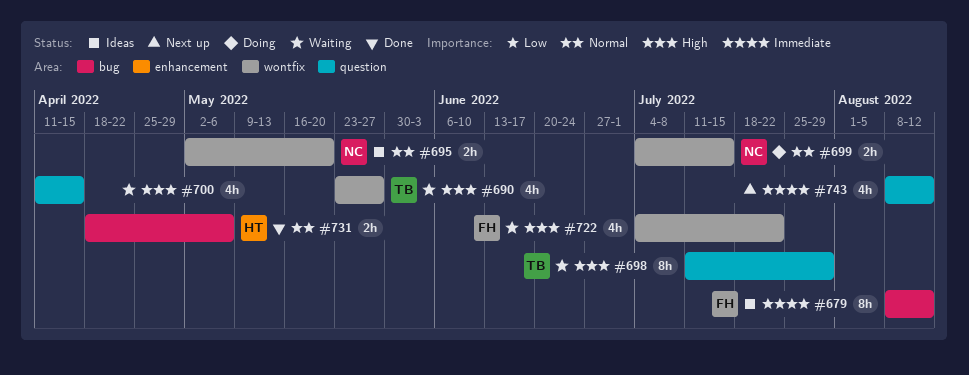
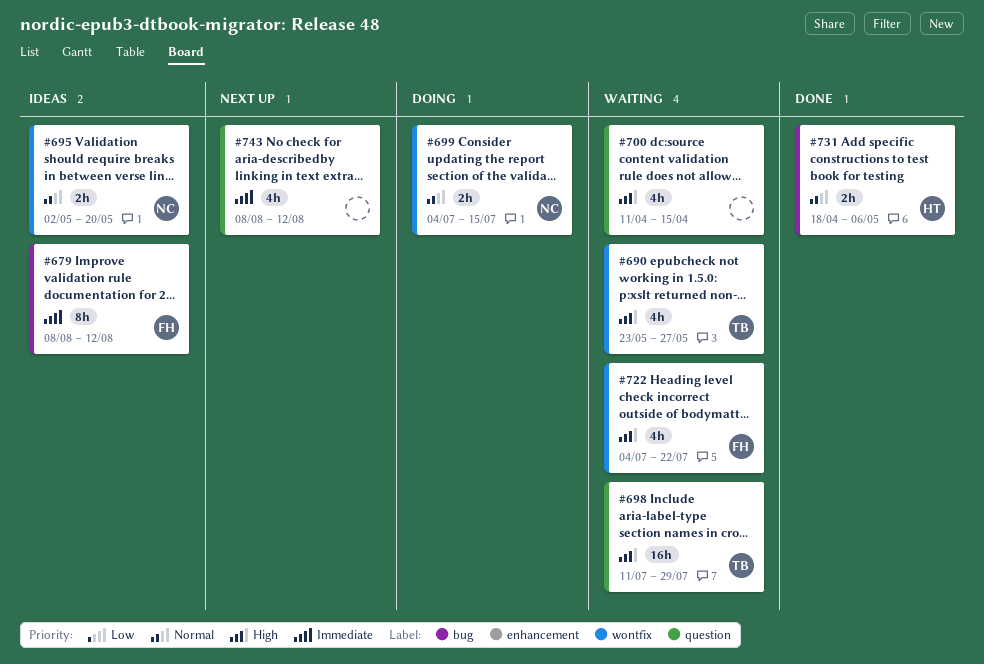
#698, estimate: 8h -> 16h

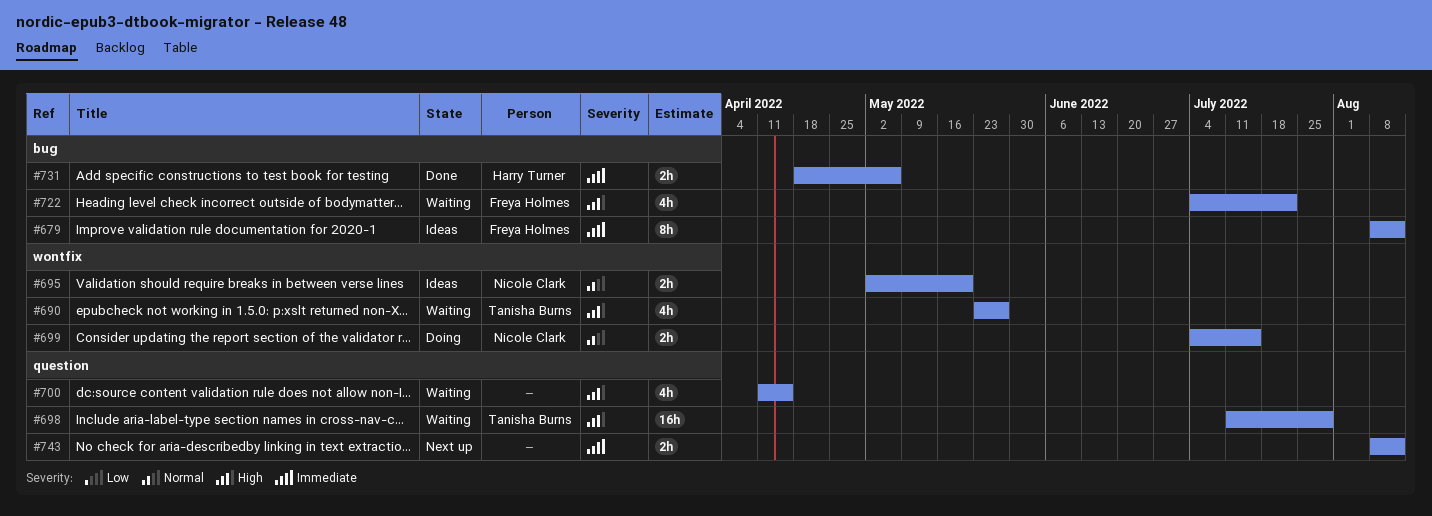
#722, label: wontfix -> bug
#731, priority: Normal -> Immediate
#743, estimate: 4h -> 2h

